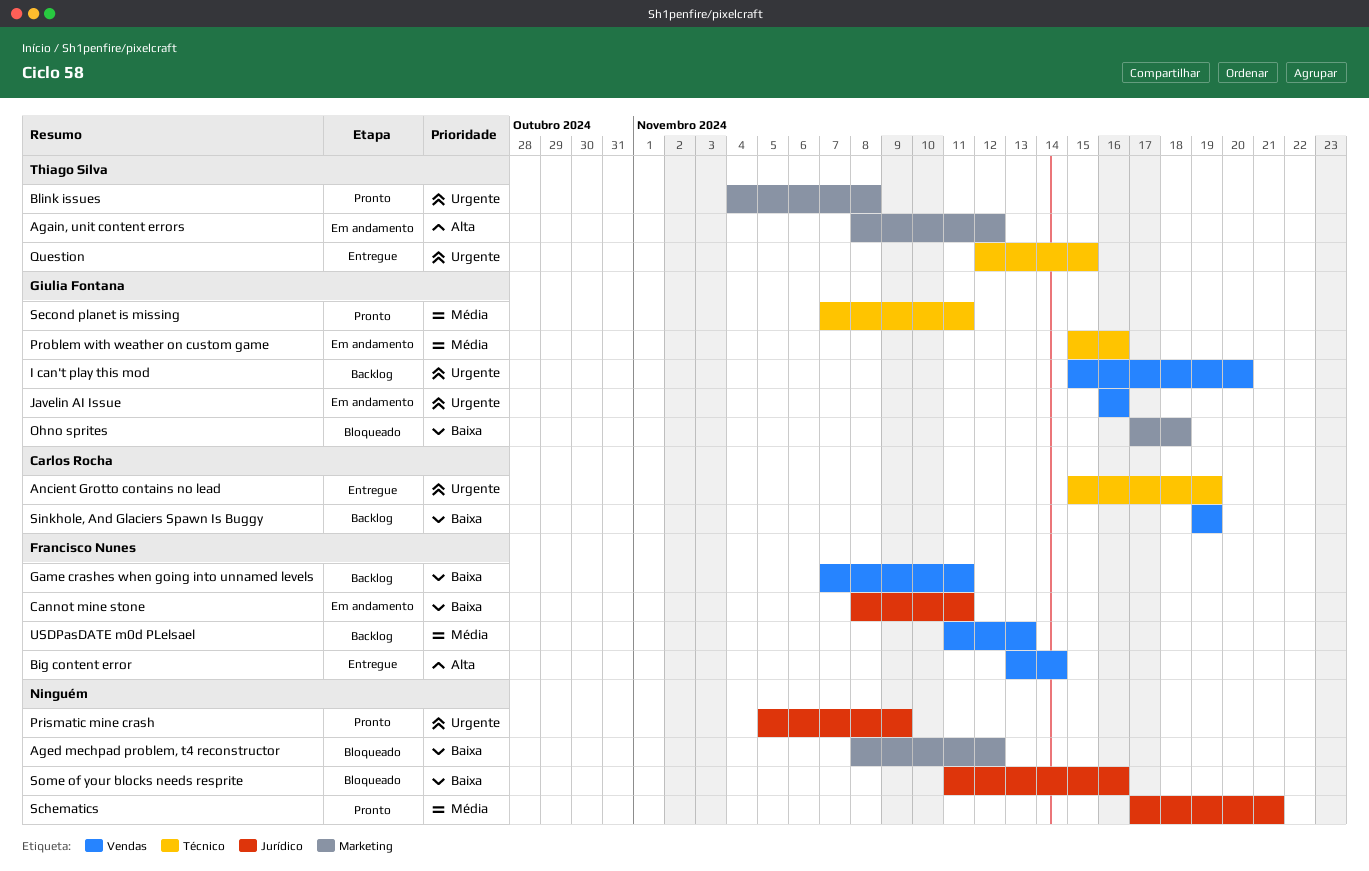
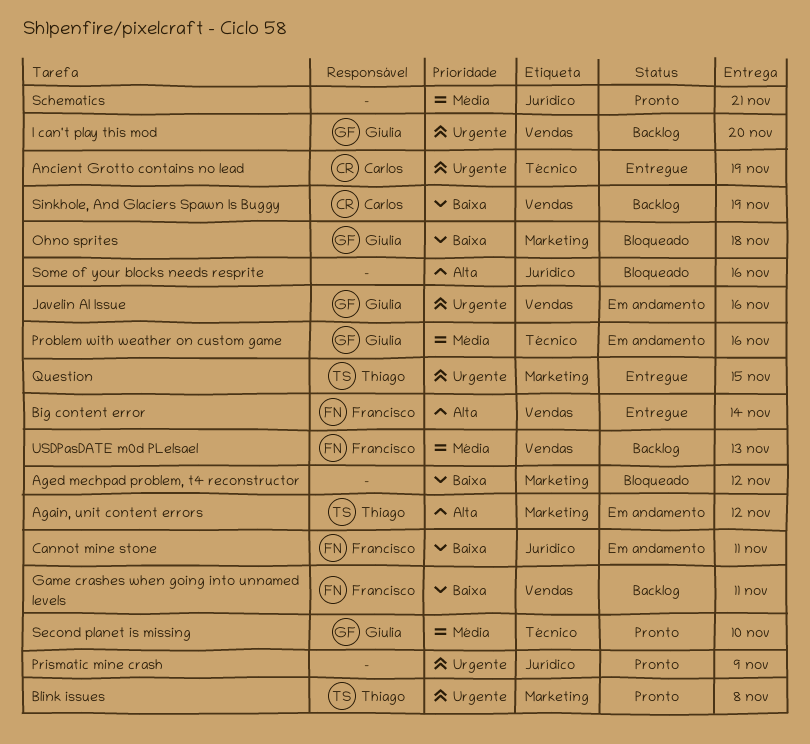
Question, label: Técnico -> Marketing
Second planet is missing, due: Nov 11 -> Nov 10
Some of your blocks needs resprite, priority: Baixa -> Alta

